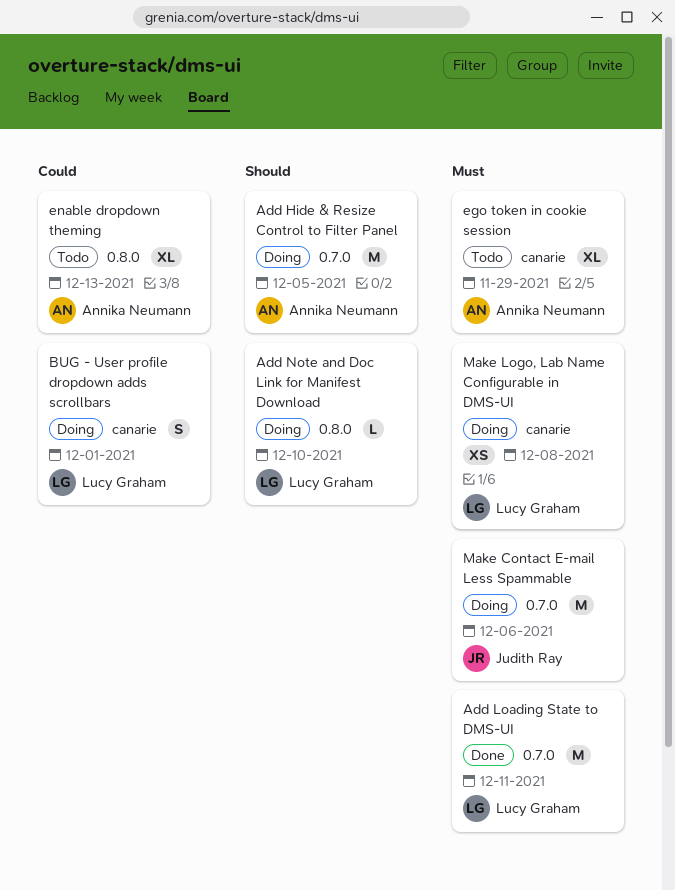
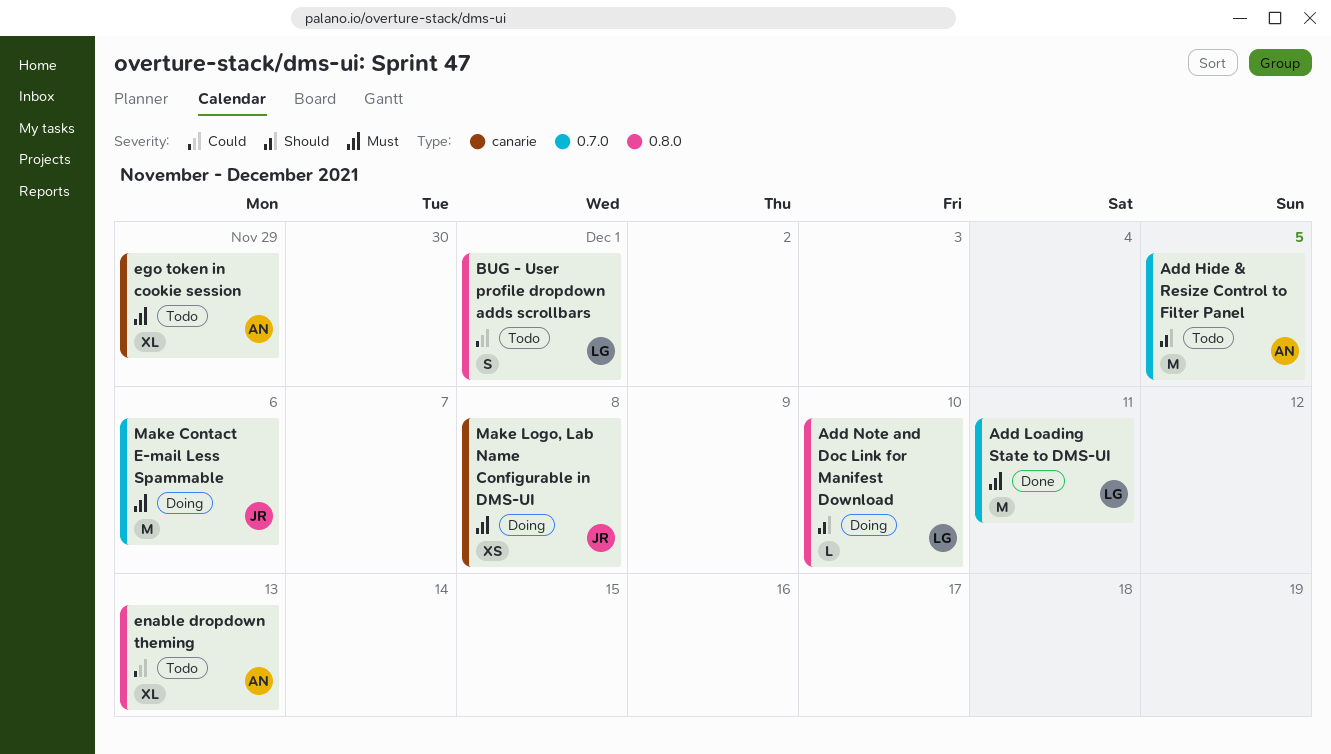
Add Hide & Resize Control to Filter Panel, status: Doing -> Todo
BUG - User profile dropdown adds scrollbars, status: Doing -> Todo
BUG - User profile dropdown adds scrollbars, label: canarie -> 0.8.0
Make Logo, Lab Name Configurable in DMS-UI, owner: Lucy Graham -> Judith Ray

